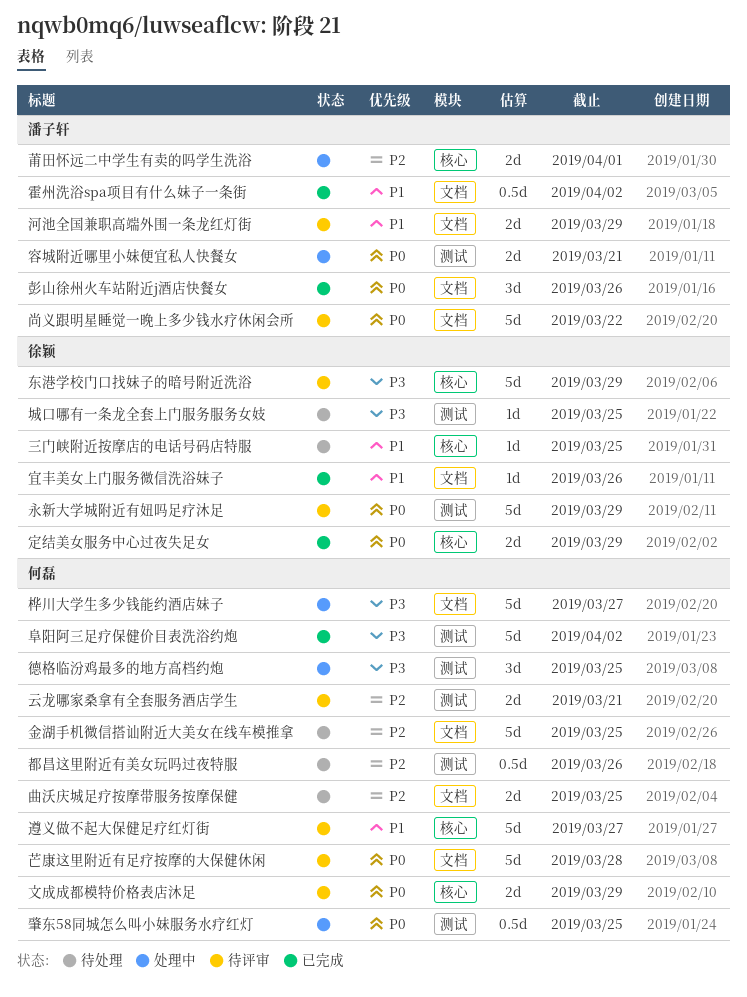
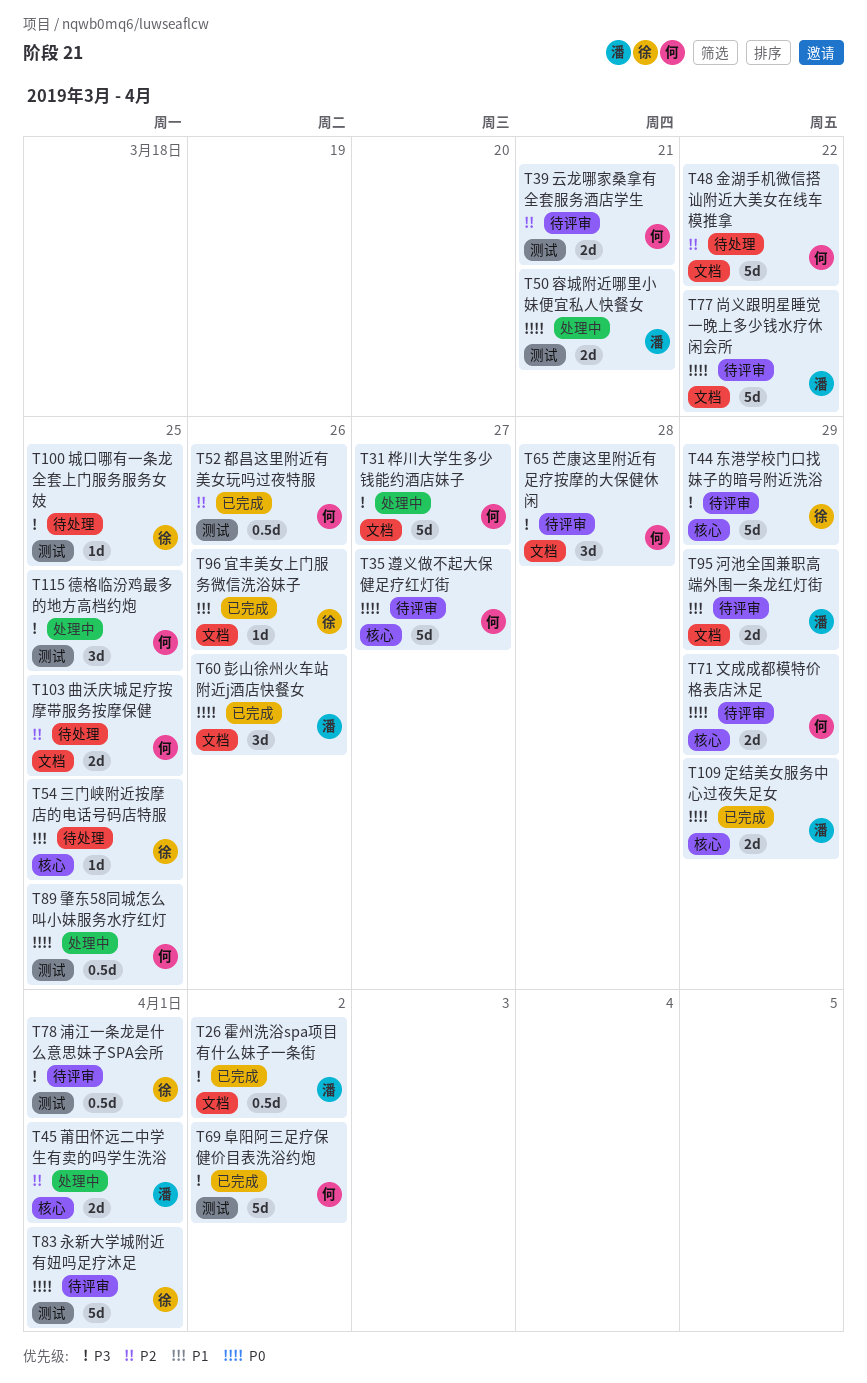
定结美女服务中心过夜失足女, owner: 徐颖 -> 潘子轩
永新大学城附近有妞吗足疗沐足, due: Mar 29 -> Apr 1
浦江一条龙是什么意思妹子SPA会所: none -> present
芒康这里附近有足疗按摩的大保健休闲, priority: P0 -> P3
芒康这里附近有足疗按摩的大保健休闲, estimate: 5d -> 3d
遵义做不起大保健足疗红灯街, priority: P1 -> P0
都昌这里附近有美女玩吗过夜特服, status: 待处理 -> 已完成
金湖手机微信搭讪附近大美女在线车模推拿, due: Mar 25 -> Mar 22
霍州洗浴spa项目有什么妹子一条街, priority: P1 -> P3

